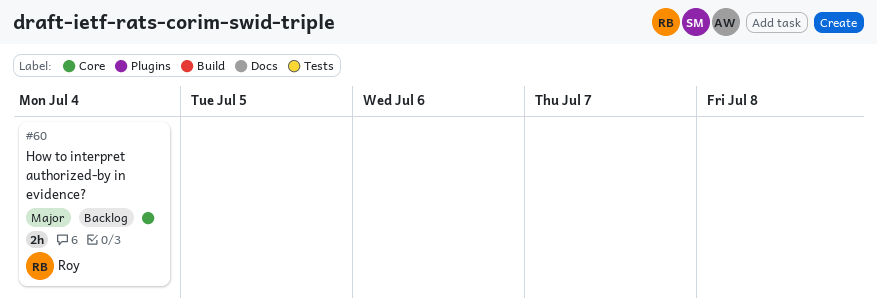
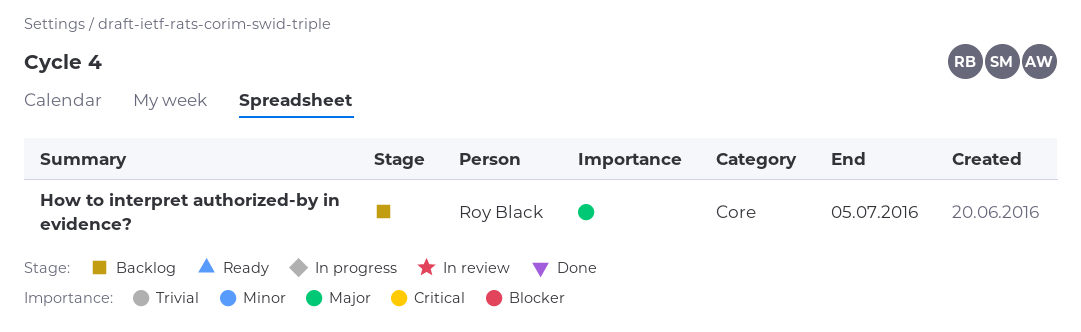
How to interpret authorized-by in evidence?, due: Jul 4 -> Jul 5

